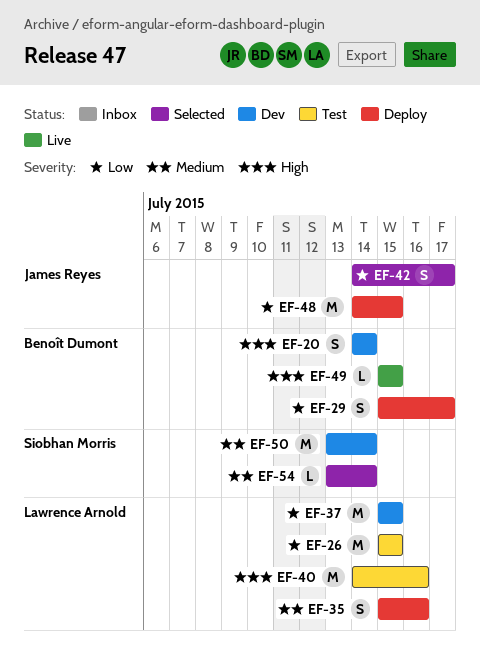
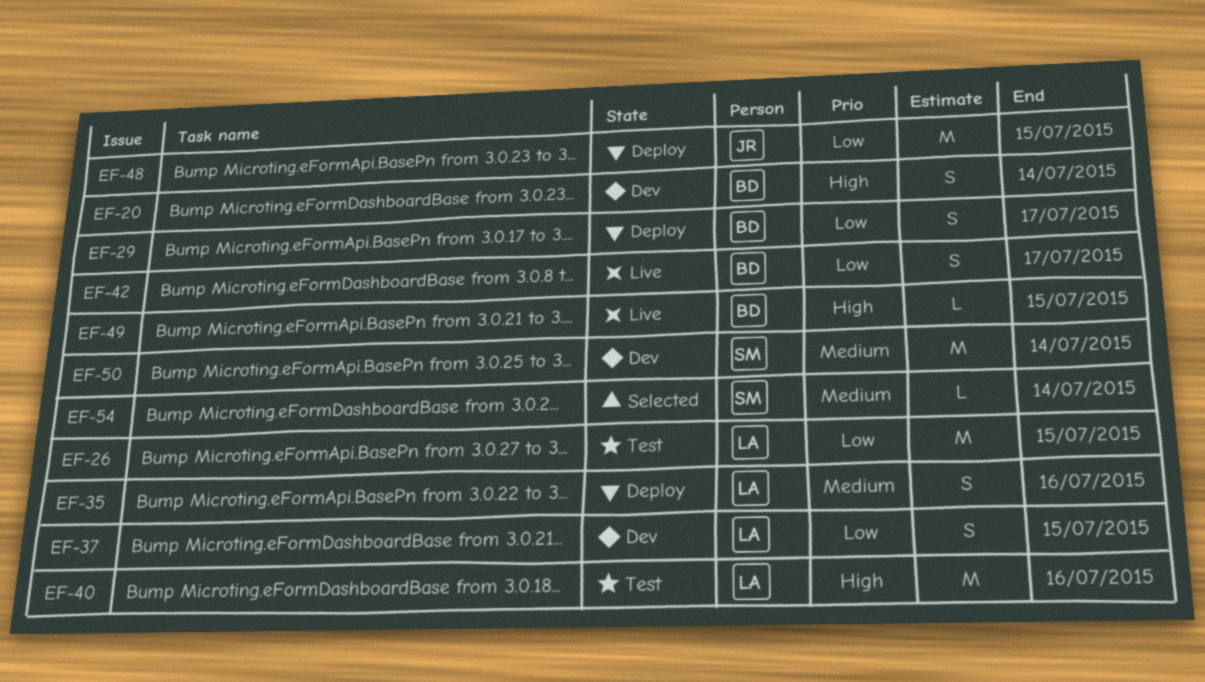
EF-37, estimate: M -> S
EF-42, status: Selected -> Live
EF-42, owner: James Reyes -> Benoît Dumont

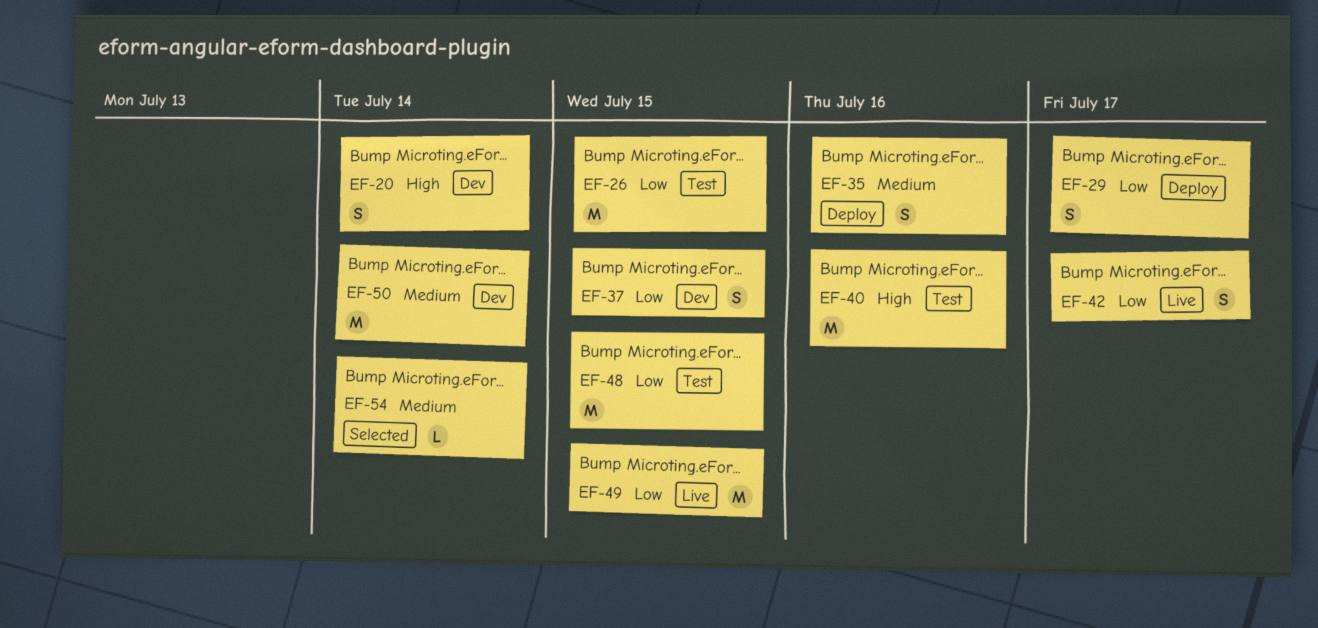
EF-48, status: Deploy -> Test
EF-49, priority: High -> Low
EF-49, estimate: L -> M

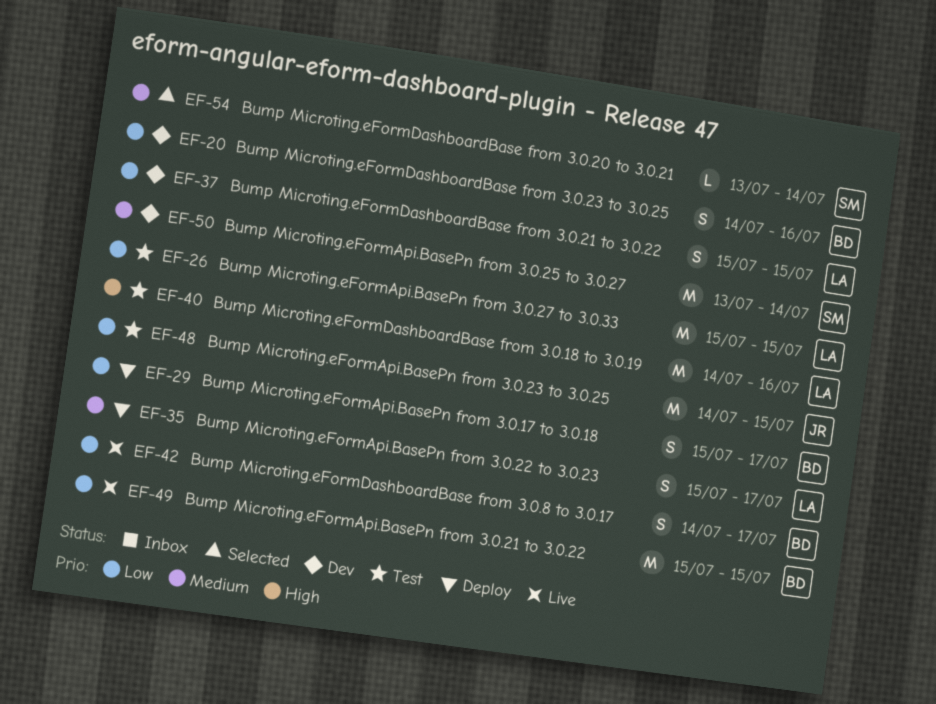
EF-20, priority: High -> Low
EF-20, due: Jul 14 -> Jul 16
EF-35, due: Jul 16 -> Jul 17

